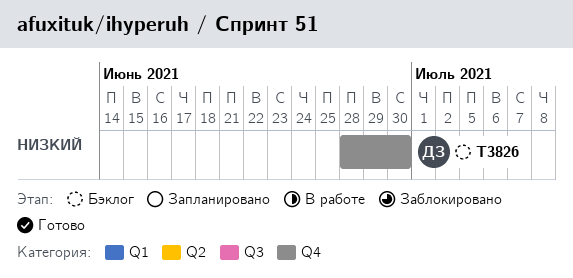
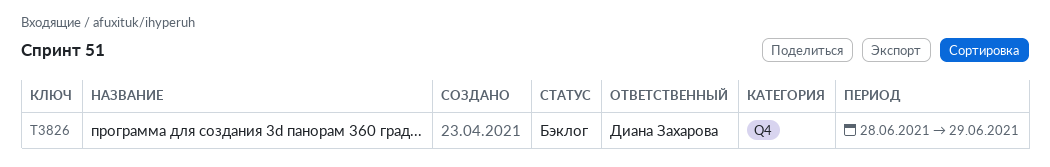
T3826, due: Jun 30 -> Jun 29

